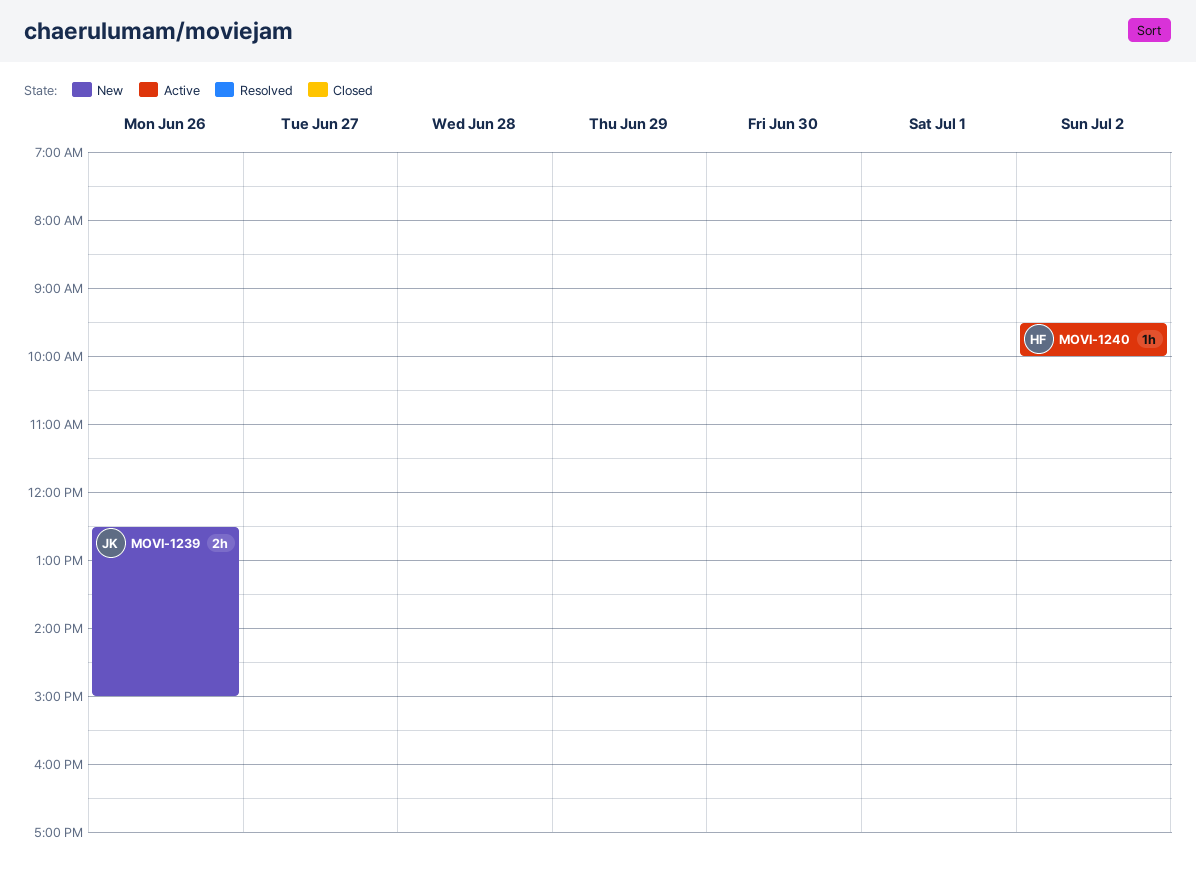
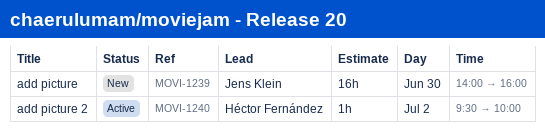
MOVI-1239, estimate: 2h -> 16h
MOVI-1239, day: Jun 26 -> Jun 30
MOVI-1239, begins: 12:30 -> 14:00
MOVI-1239, ends: 15:00 -> 16:00

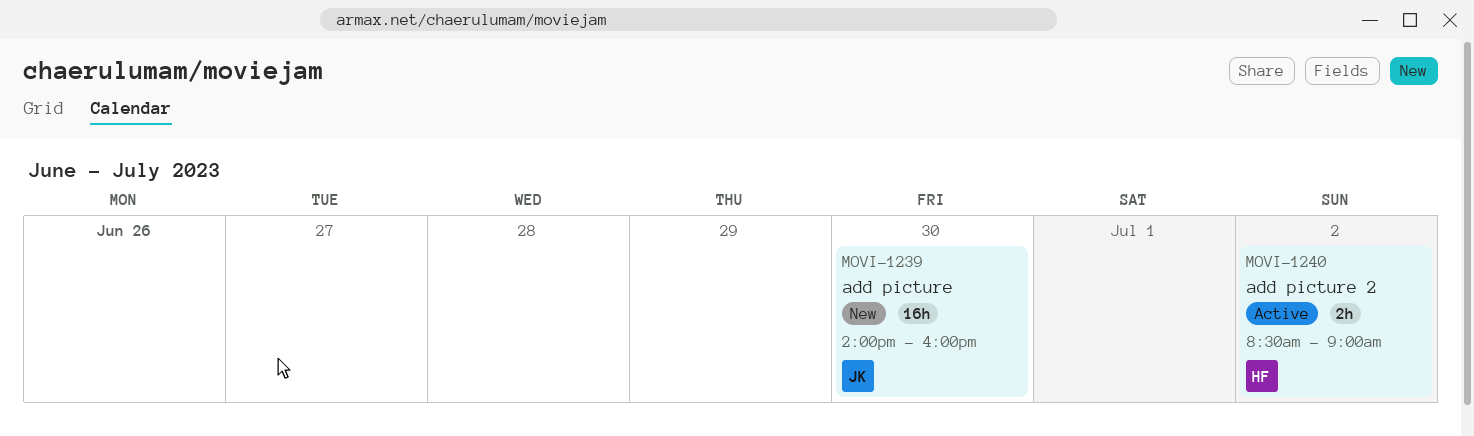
MOVI-1240, estimate: 1h -> 2h
MOVI-1240, begins: 09:30 -> 08:30
MOVI-1240, ends: 10:00 -> 09:00

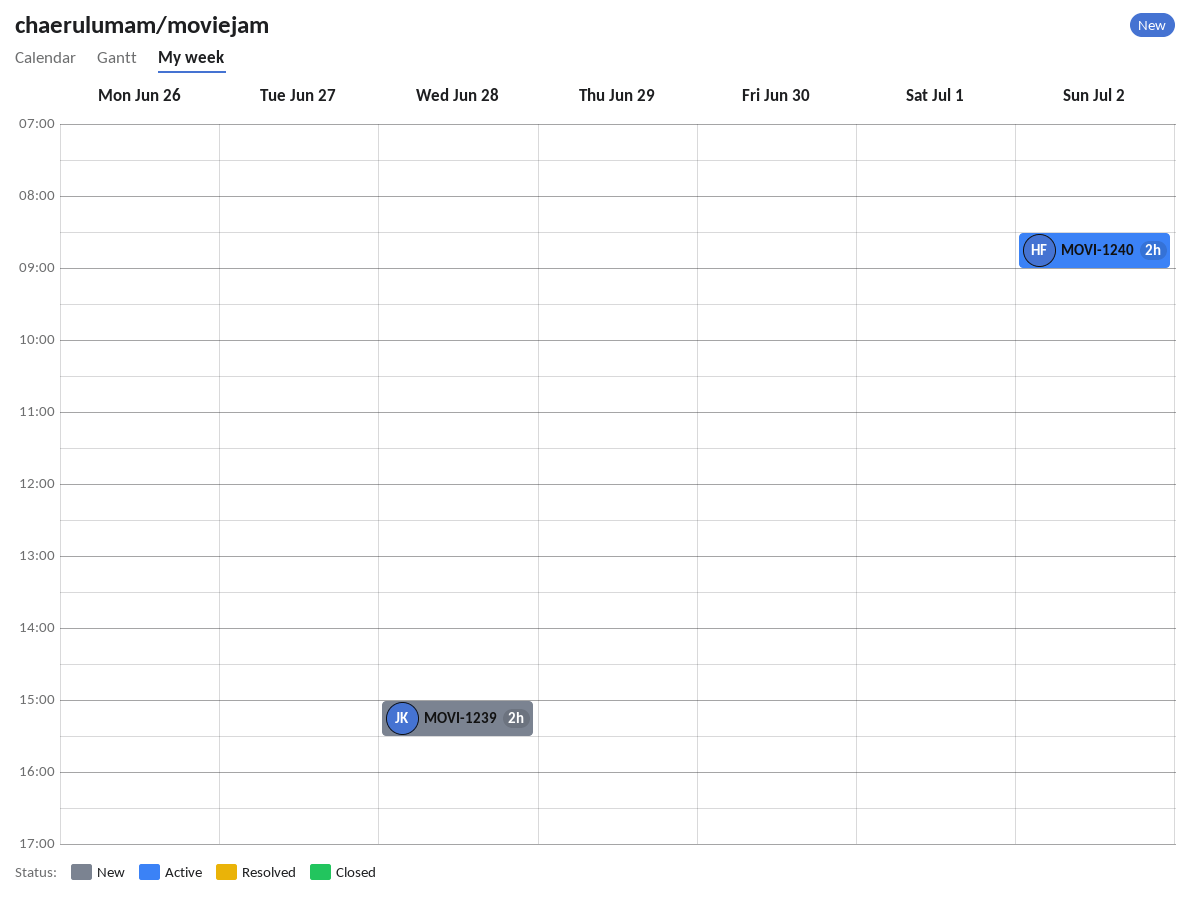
MOVI-1239, estimate: 16h -> 2h
MOVI-1239, day: Jun 30 -> Jun 28
MOVI-1239, begins: 14:00 -> 15:00
MOVI-1239, ends: 16:00 -> 15:30

